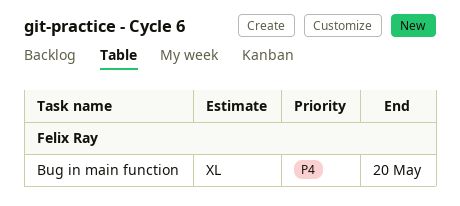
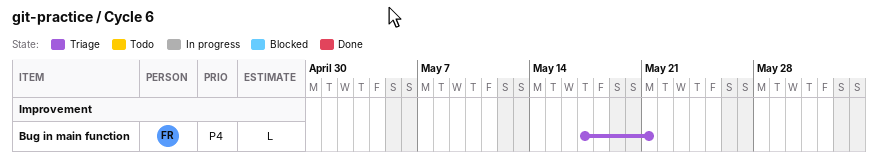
Bug in main function, estimate: XL -> L
Bug in main function, due: May 20 -> May 21

